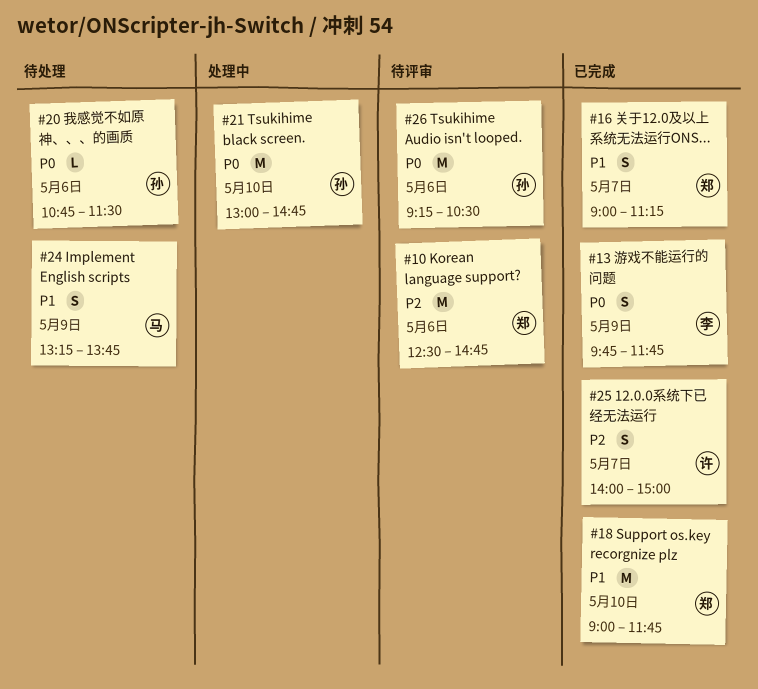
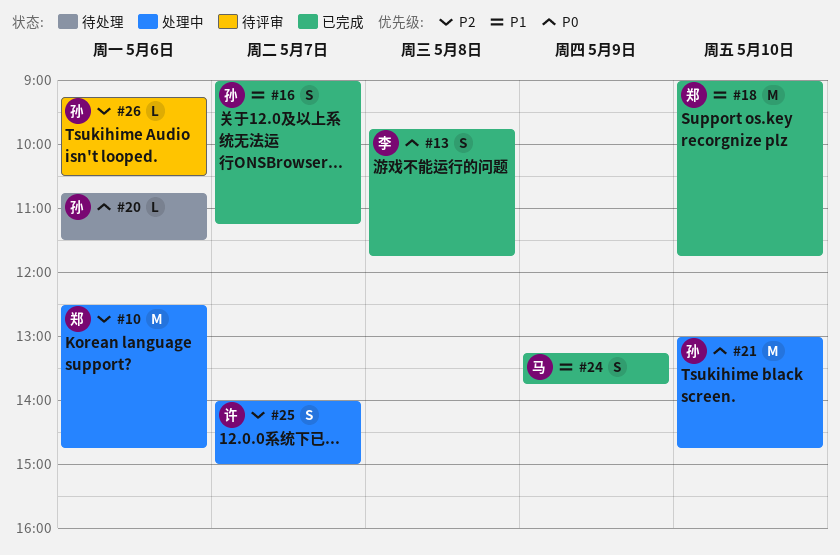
#10, status: 待评审 -> 处理中
#13, day: May 9 -> May 8
#16, owner: 郑 -> 孙
#24, status: 待处理 -> 已完成
#25, status: 已完成 -> 处理中
#26, priority: P0 -> P2
#26, estimate: M -> L

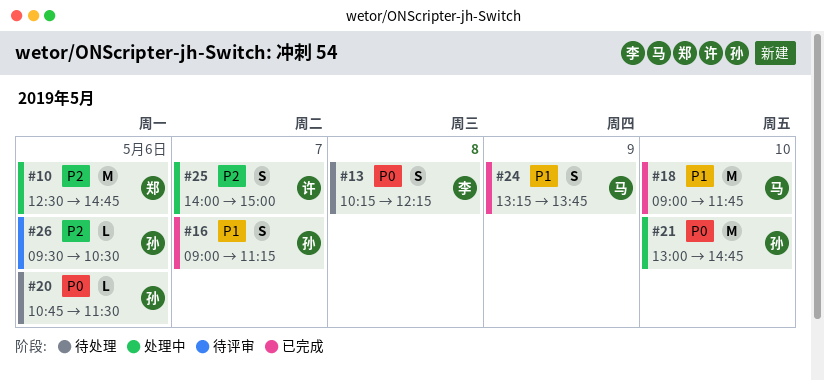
#13, status: 已完成 -> 待处理
#13, begins: 09:45 -> 10:15
#13, ends: 11:45 -> 12:15
#18, owner: 郑 -> 马
#26, begins: 09:15 -> 09:30

